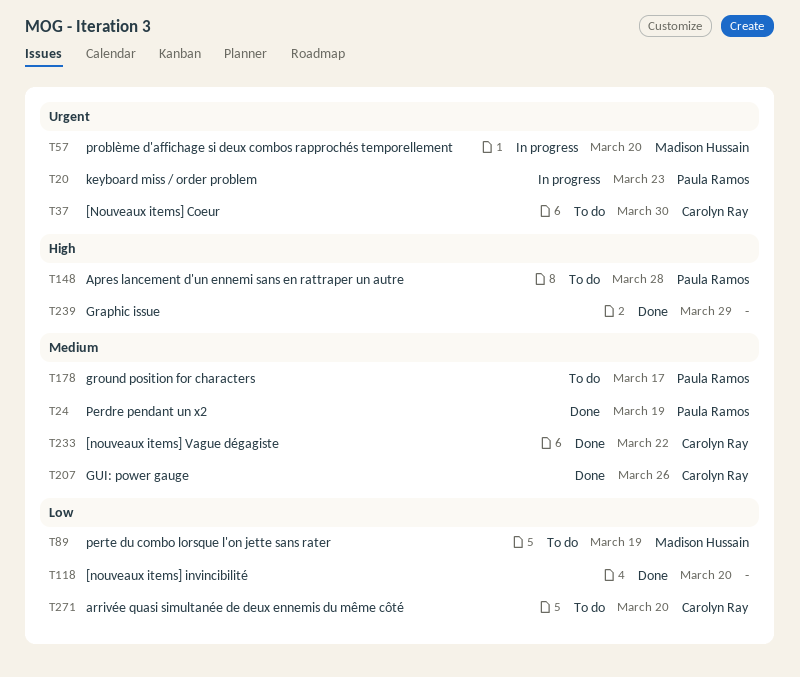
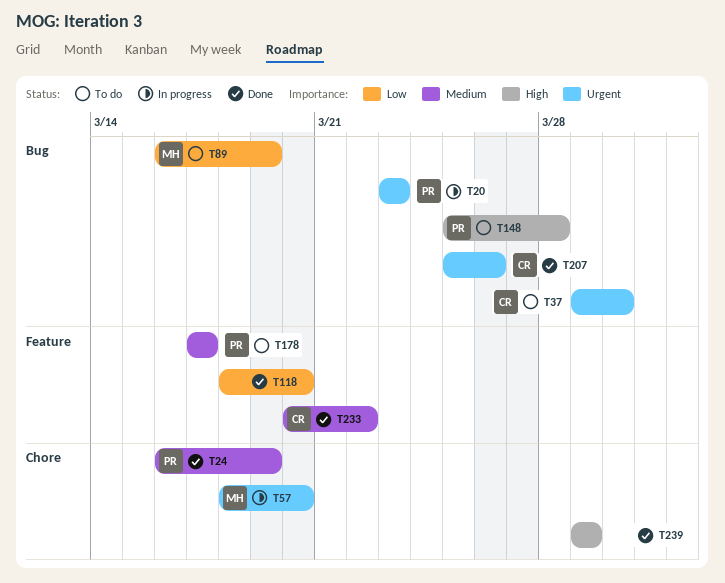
T207, priority: Medium -> Urgent
T271: present -> none

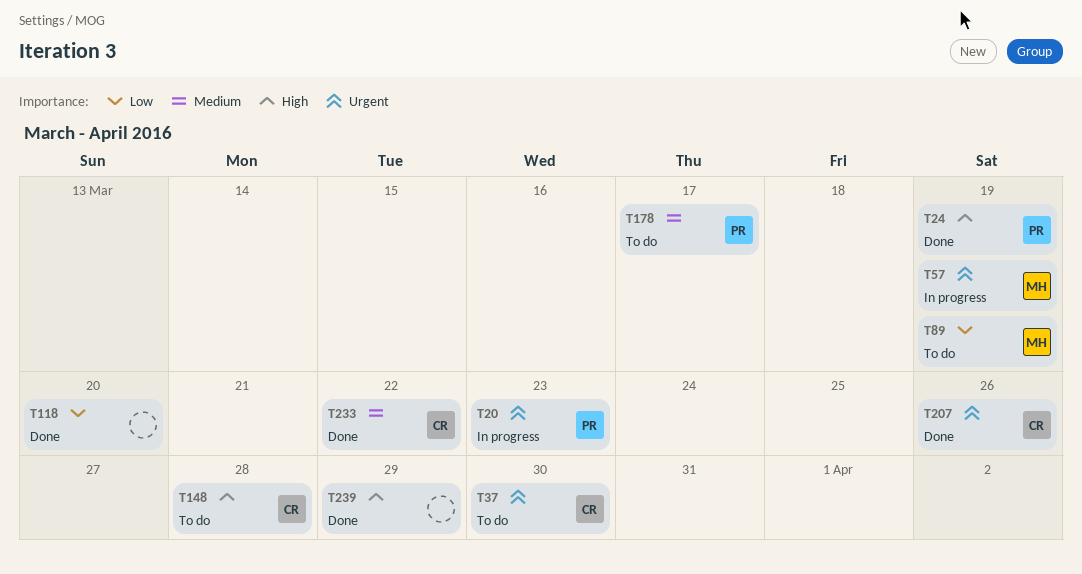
T24, priority: Medium -> High
T57, due: Mar 20 -> Mar 19
T148, owner: PR -> CR

